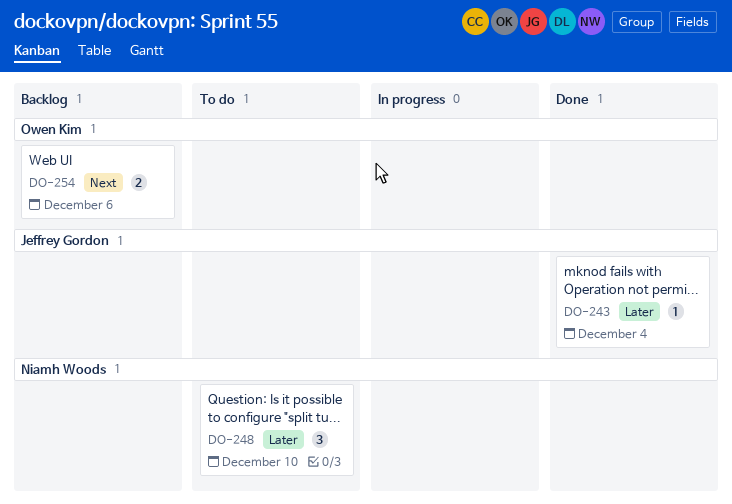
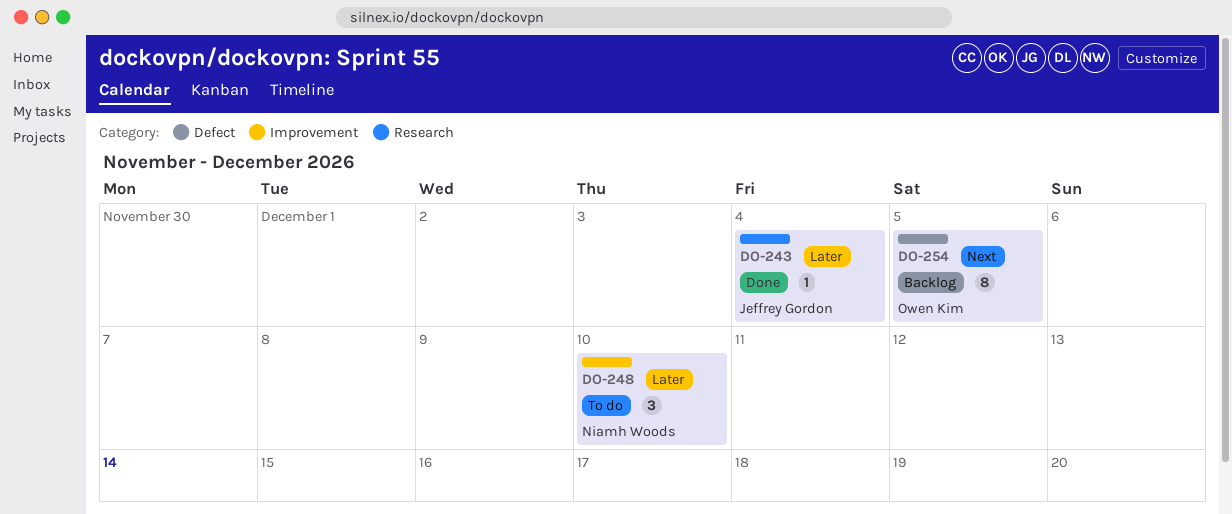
DO-254, estimate: 2 -> 8
DO-254, due: Dec 6 -> Dec 5

